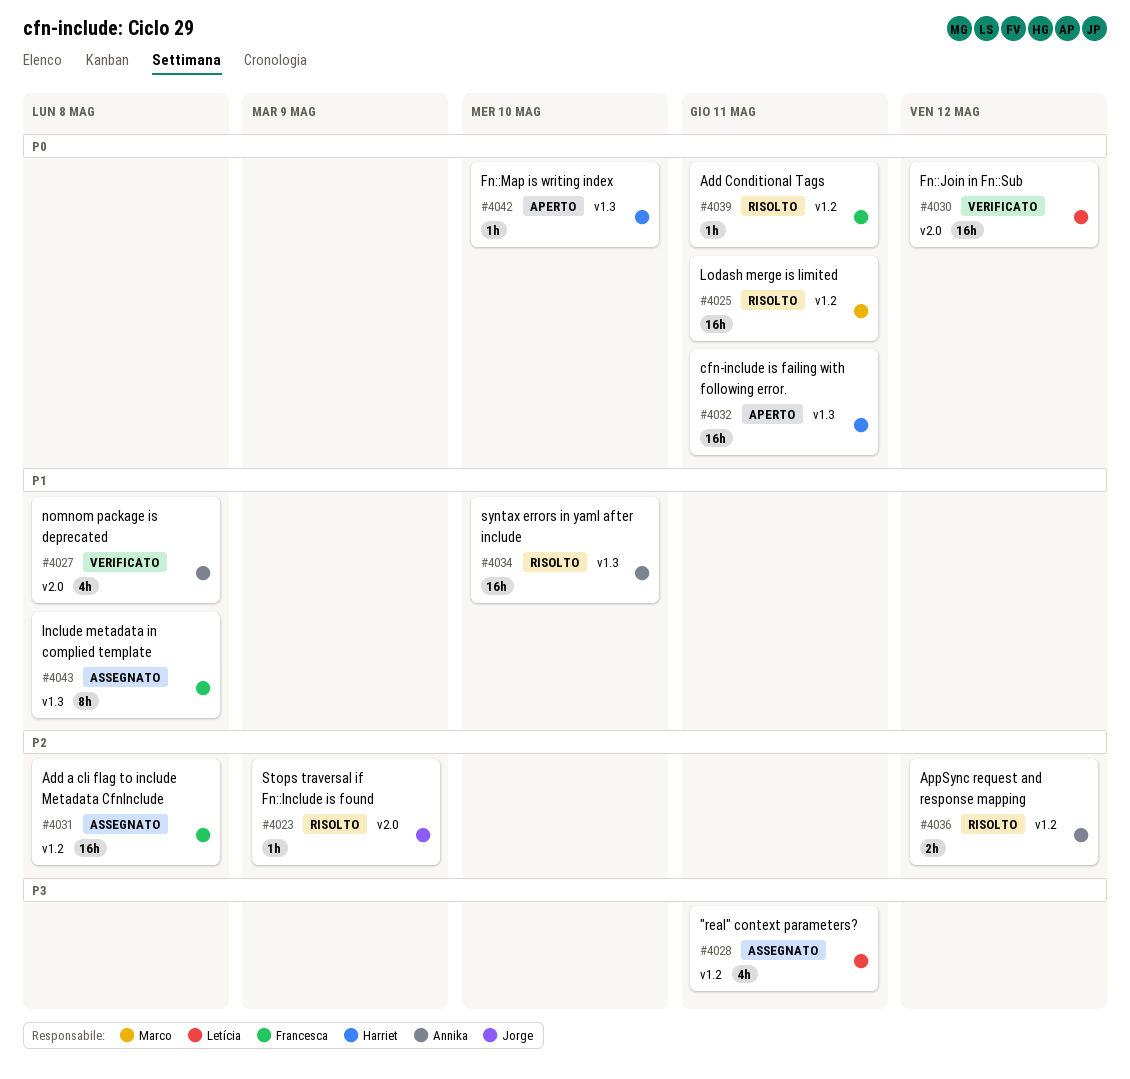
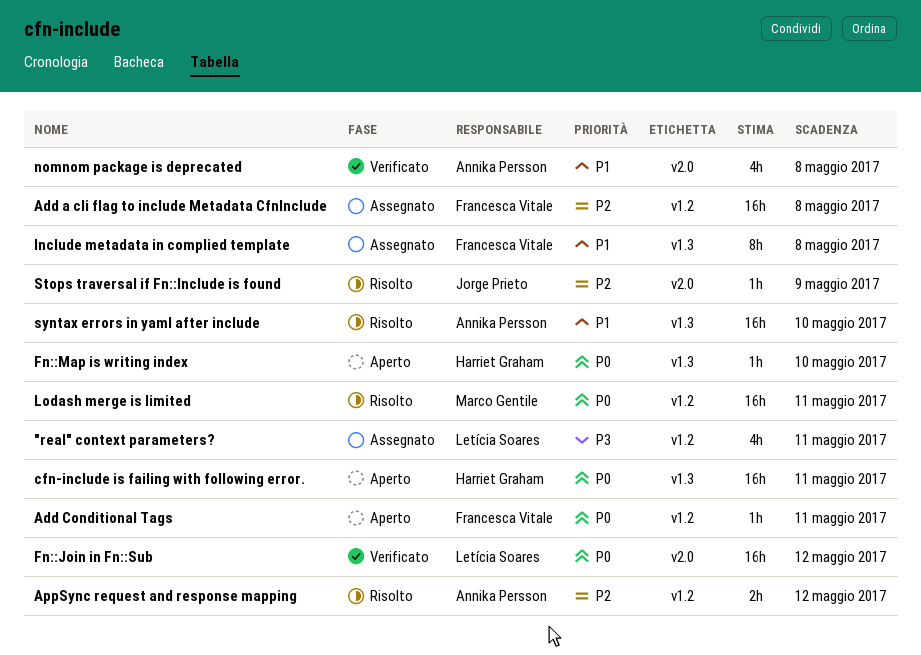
Add Conditional Tags, status: Risolto -> Aperto

